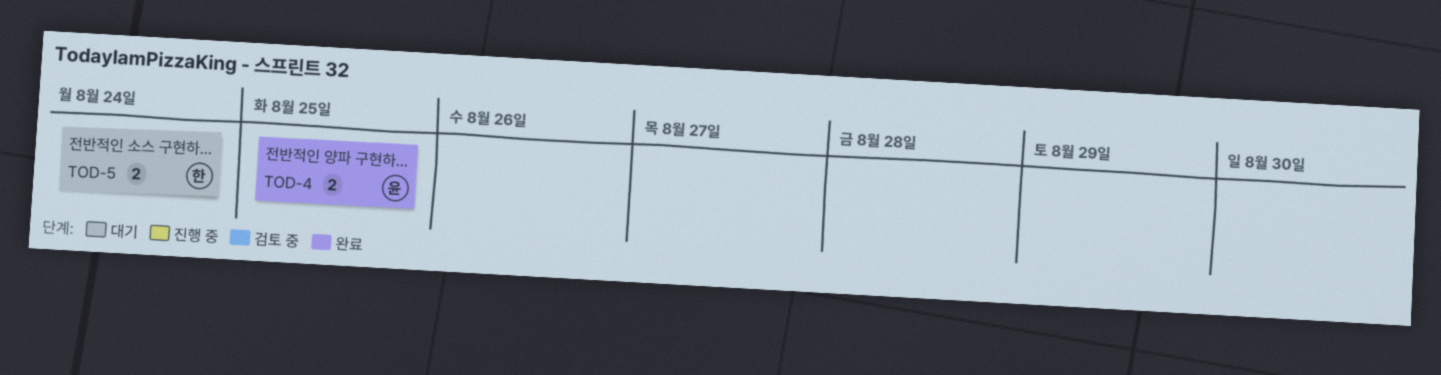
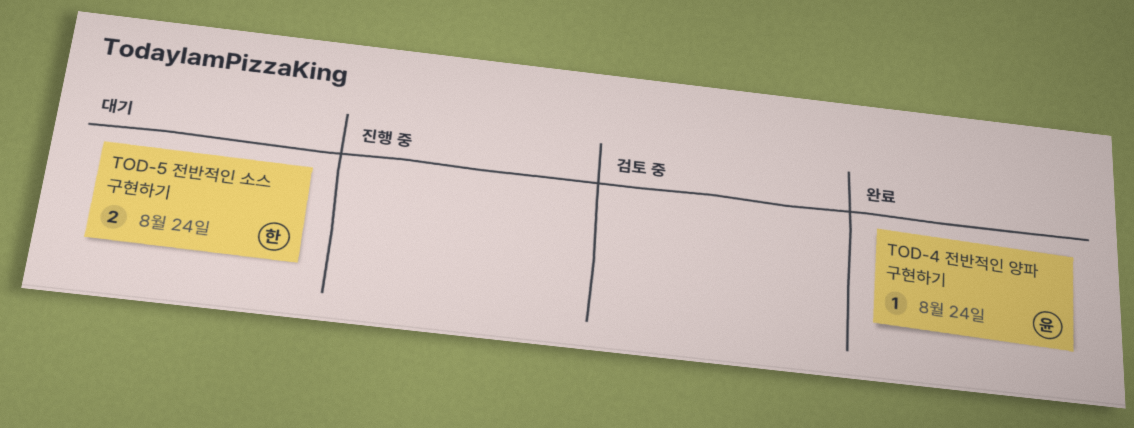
TOD-4, estimate: 2 -> 1
TOD-4, due: Aug 25 -> Aug 24

